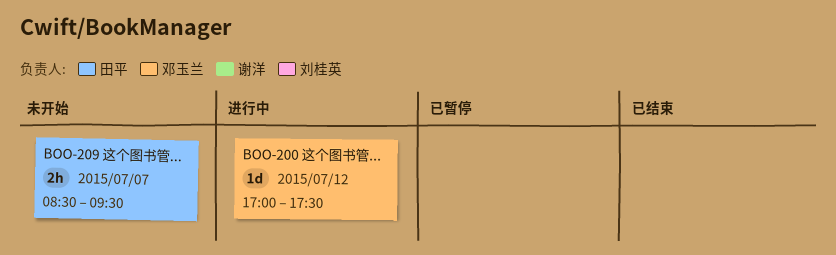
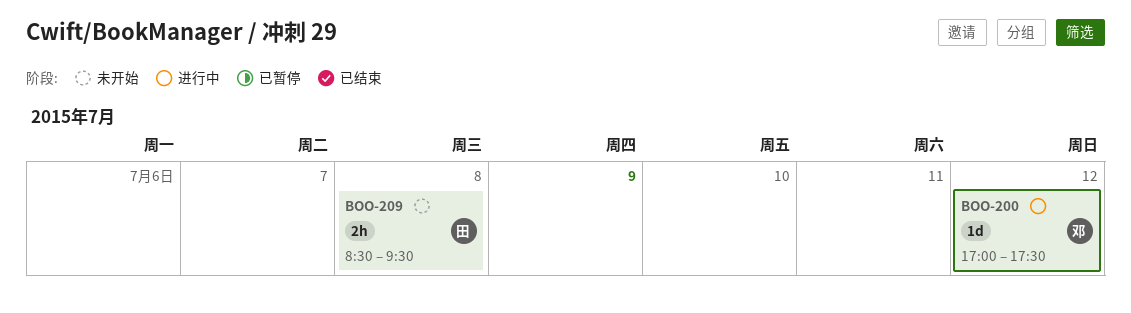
BOO-209, day: Jul 7 -> Jul 8

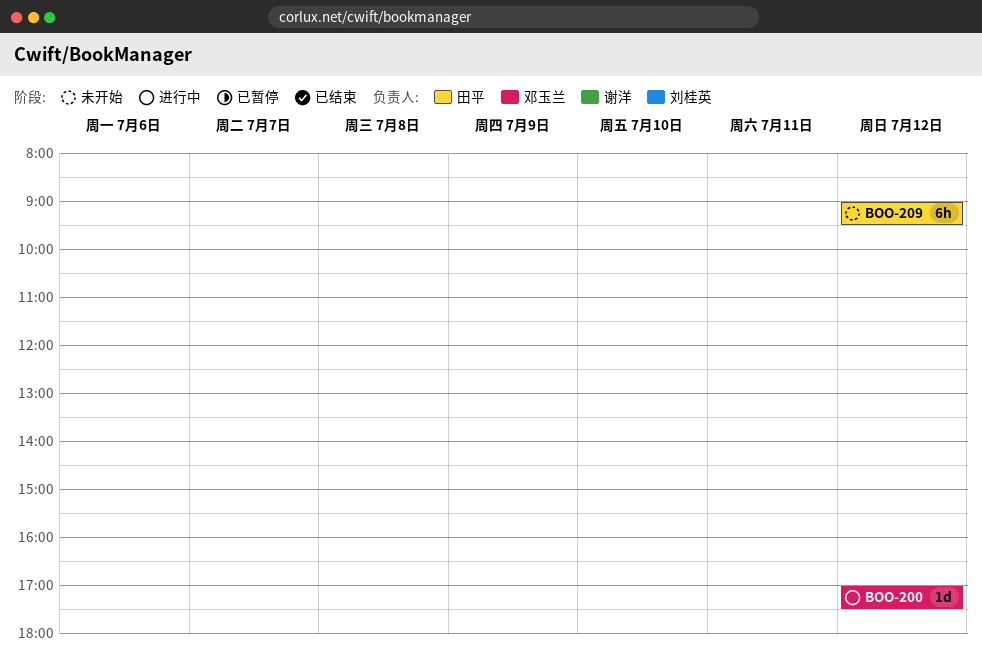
BOO-209, estimate: 2h -> 6h
BOO-209, day: Jul 8 -> Jul 12
BOO-209, begins: 08:30 -> 09:00

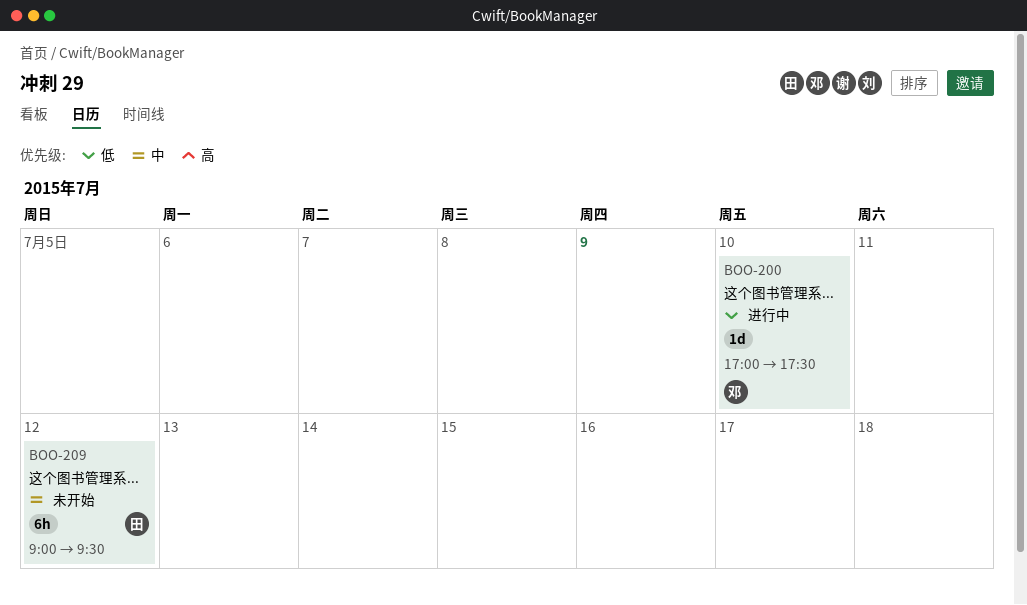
BOO-200, day: Jul 12 -> Jul 10

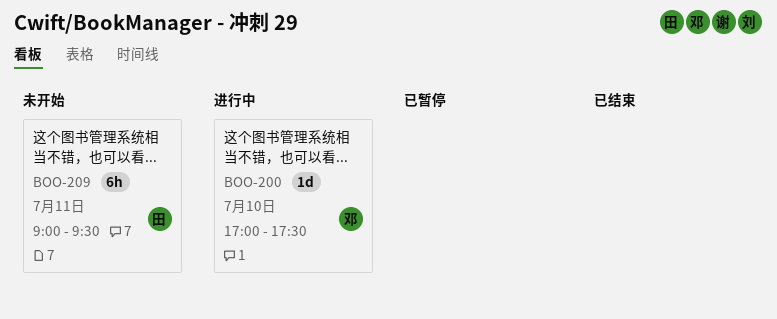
BOO-209, day: Jul 12 -> Jul 11

